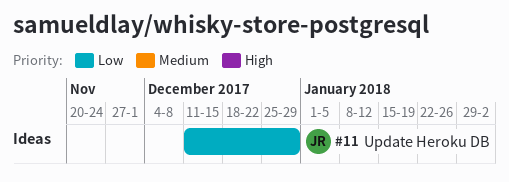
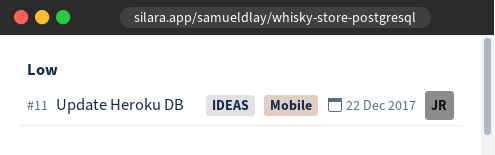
#11, due: Dec 29 -> Dec 22

